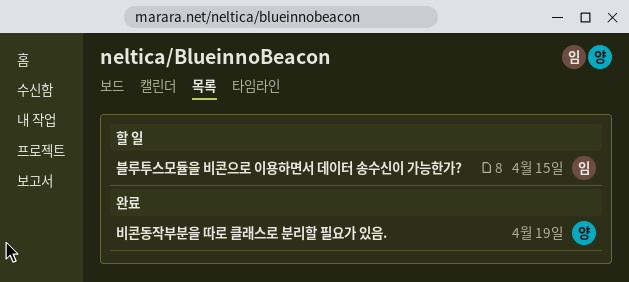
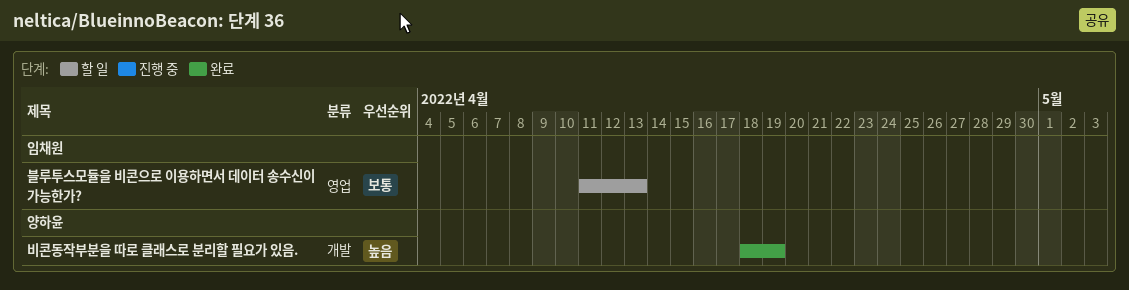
블루투스모듈을 비콘으로 이용하면서 데이터 송수신이 가능한가?, due: Apr 15 -> Apr 13

